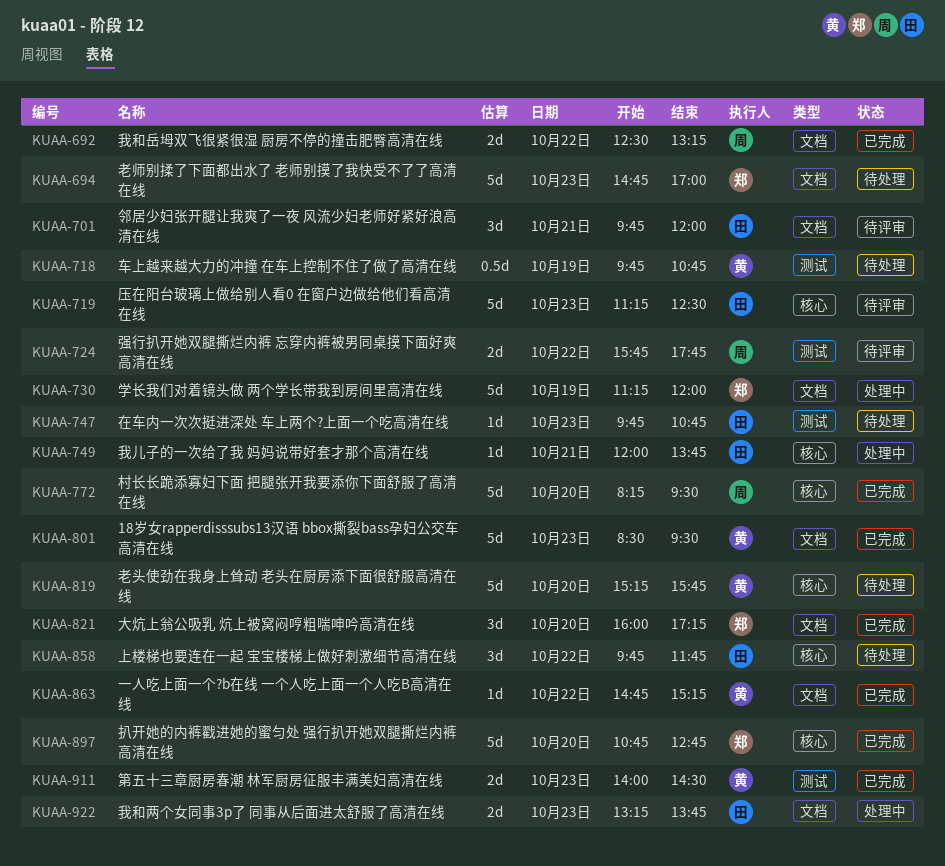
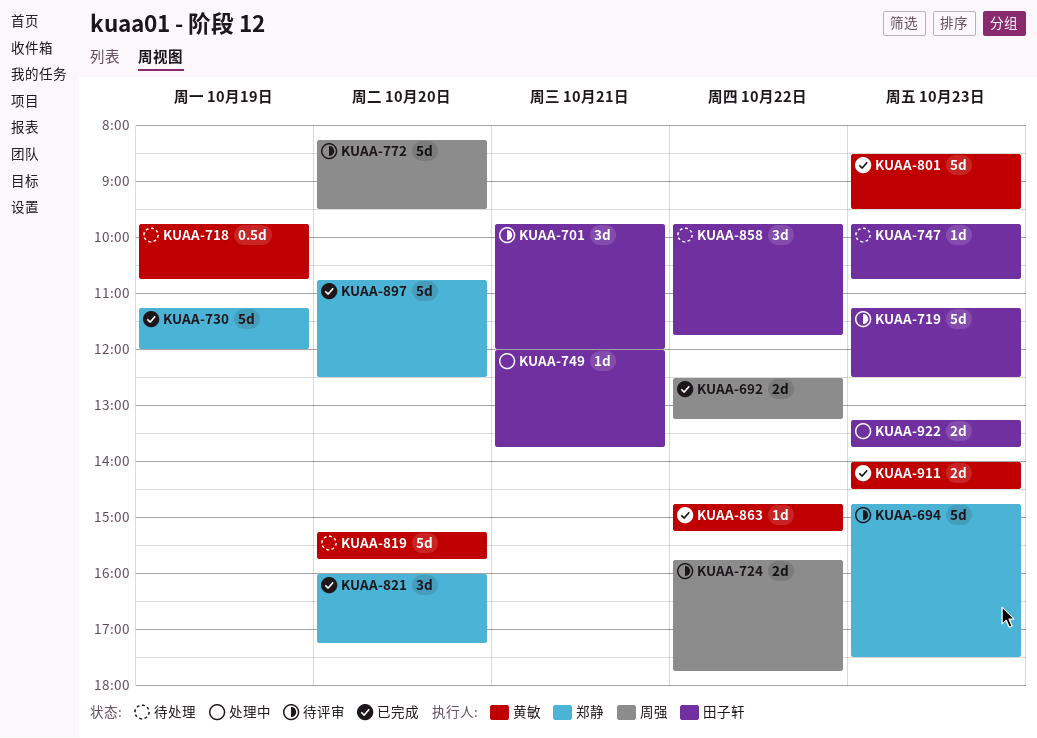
KUAA-694, status: 待处理 -> 待评审
KUAA-694, ends: 17:00 -> 17:30
KUAA-730, status: 处理中 -> 已完成
KUAA-772, status: 已完成 -> 待评审
KUAA-897, ends: 12:45 -> 12:30

